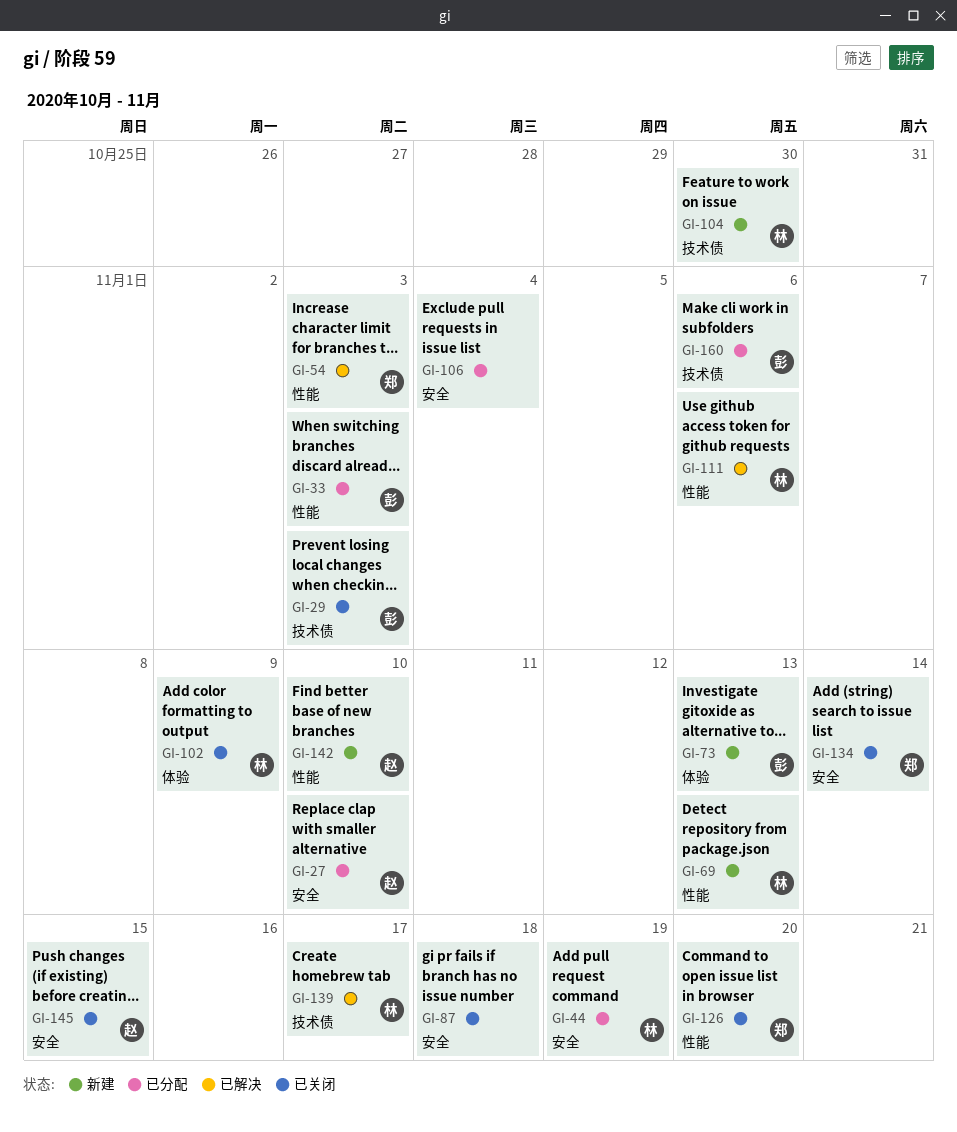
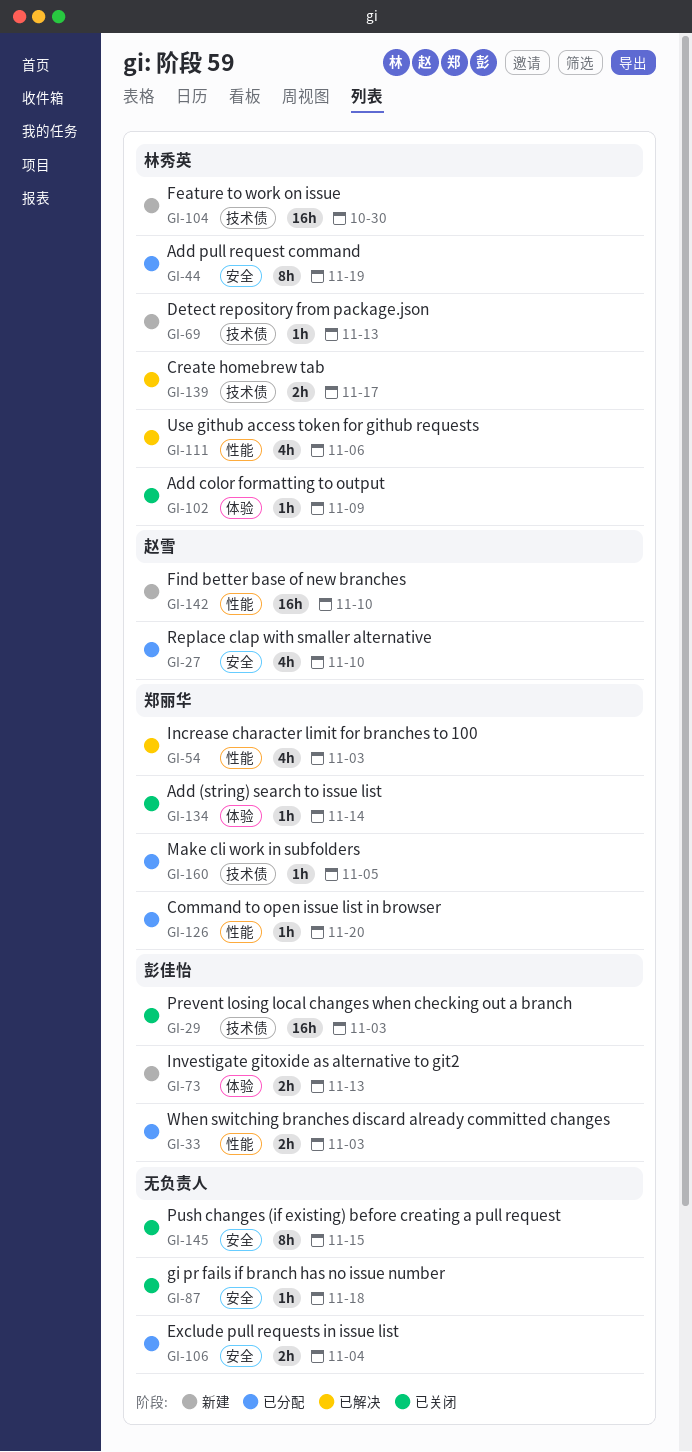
GI-69, label: 性能 -> 技术债
GI-126, status: 已关闭 -> 已分配
GI-134, label: 安全 -> 体验
GI-145, owner: 赵雪 -> none
GI-160, owner: 彭佳怡 -> 郑丽华
GI-160, due: Nov 6 -> Nov 5

